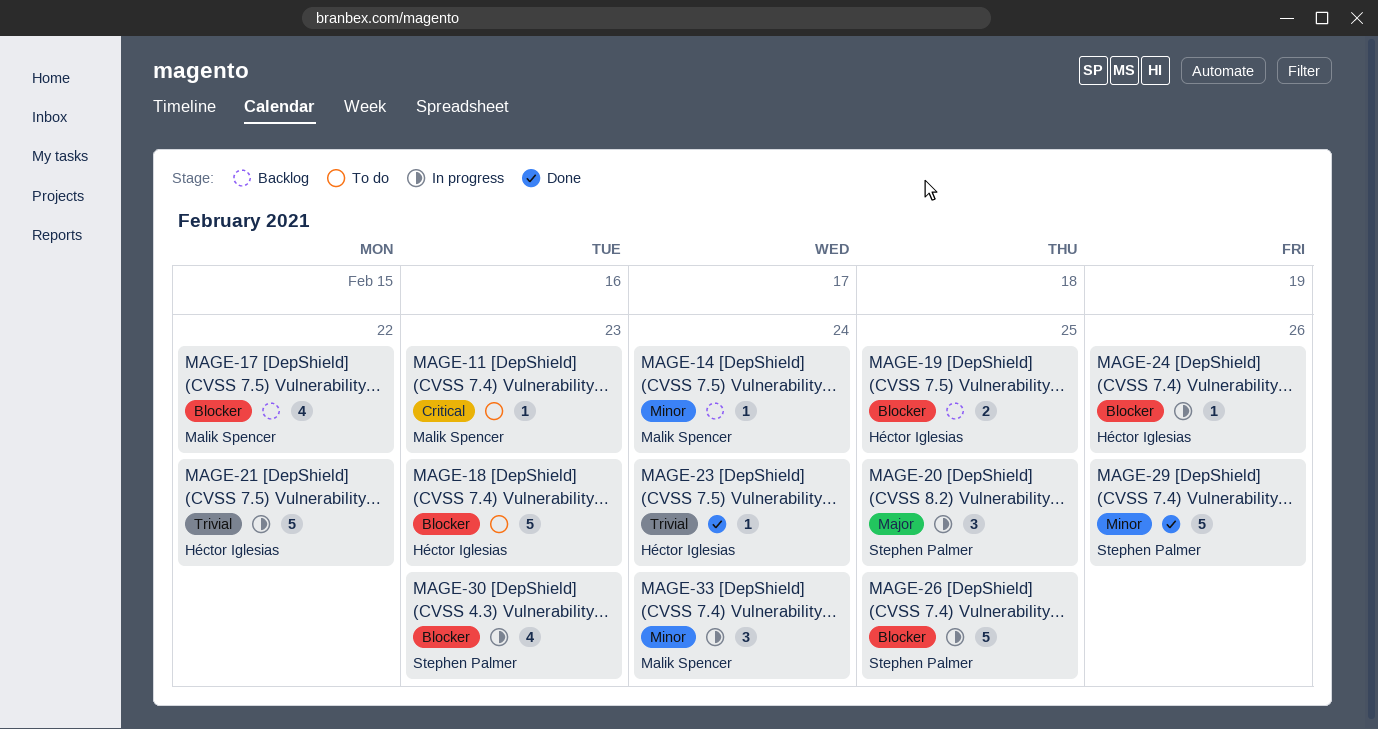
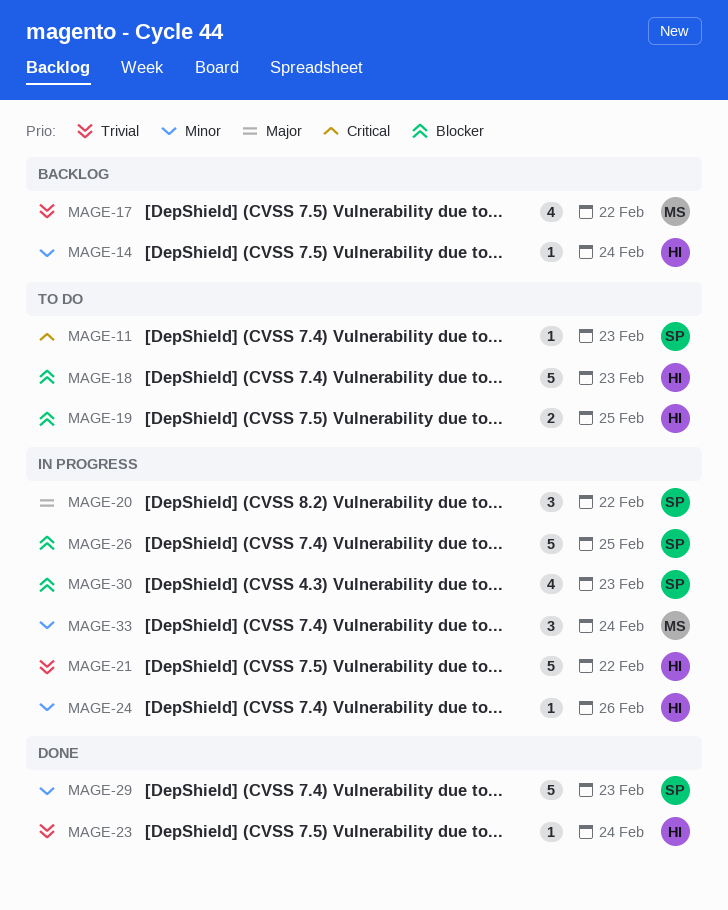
MAGE-11, owner: Malik Spencer -> Stephen Palmer
MAGE-14, owner: Malik Spencer -> Héctor Iglesias
MAGE-17, priority: Blocker -> Trivial
MAGE-19, status: Backlog -> To do
MAGE-20, due: Feb 25 -> Feb 22
MAGE-24, priority: Blocker -> Minor
MAGE-29, due: Feb 26 -> Feb 23

